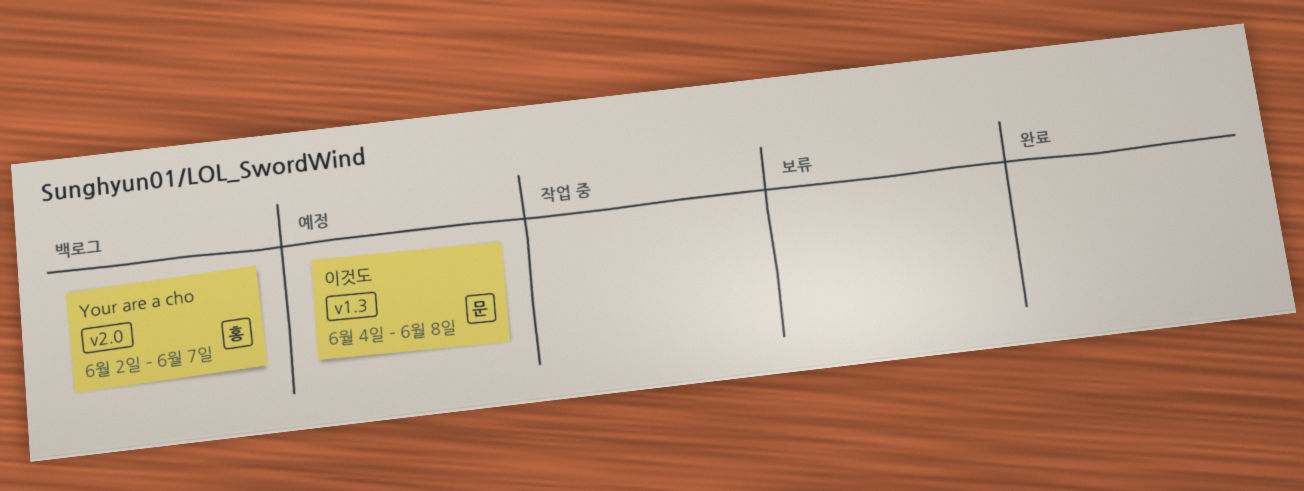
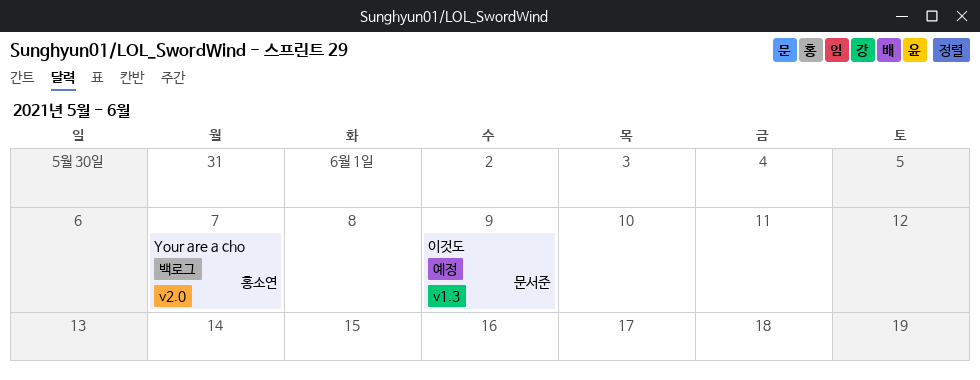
이것도, due: Jun 8 -> Jun 9

